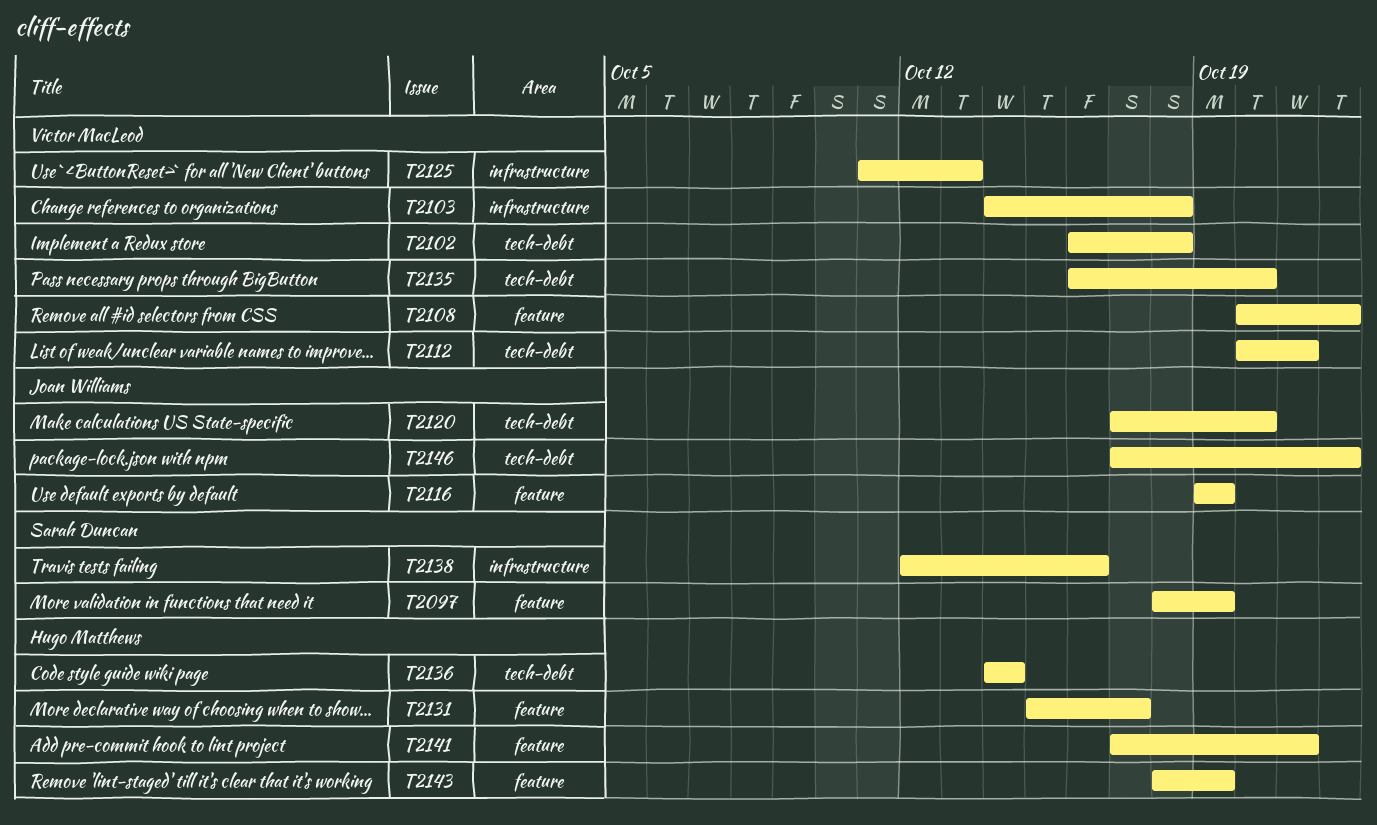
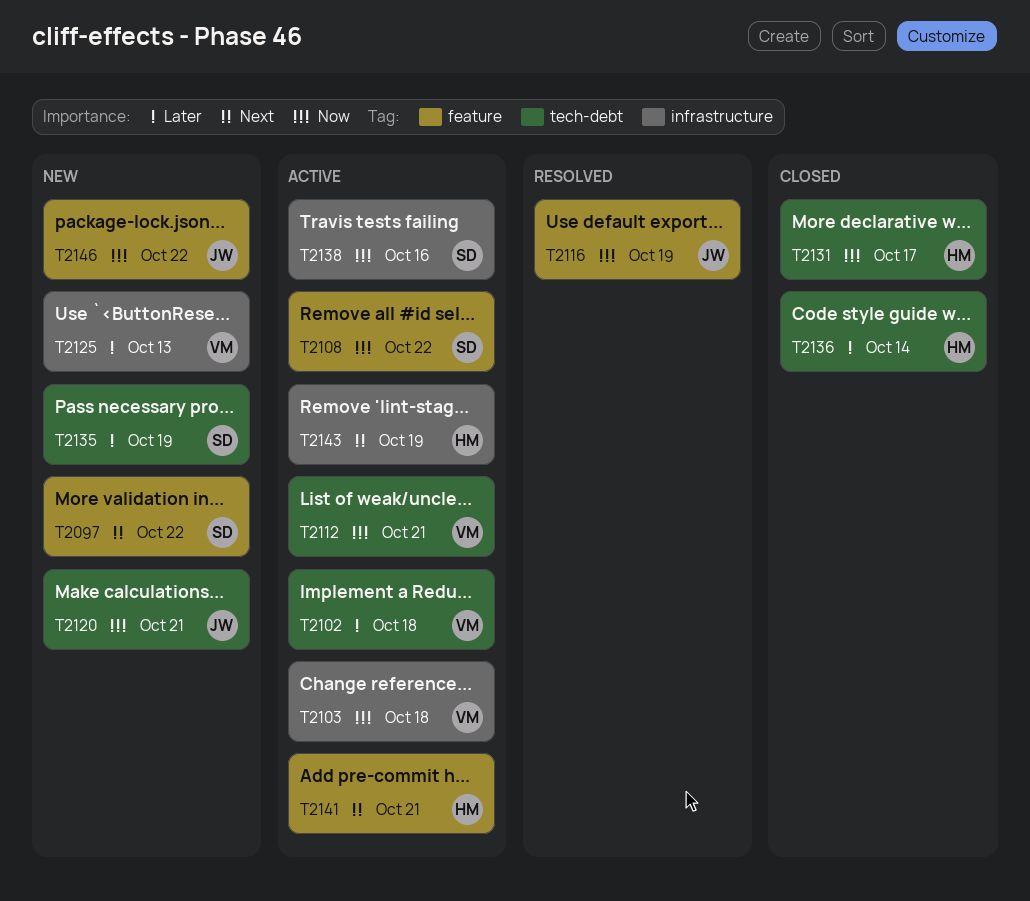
T2097, due: Oct 19 -> Oct 22
T2108, owner: Victor MacLeod -> Sarah Duncan
T2120, due: Oct 20 -> Oct 21
T2131, label: feature -> tech-debt
T2135, owner: Victor MacLeod -> Sarah Duncan
T2135, due: Oct 20 -> Oct 19
T2143, label: feature -> infrastructure
T2146, label: tech-debt -> feature

